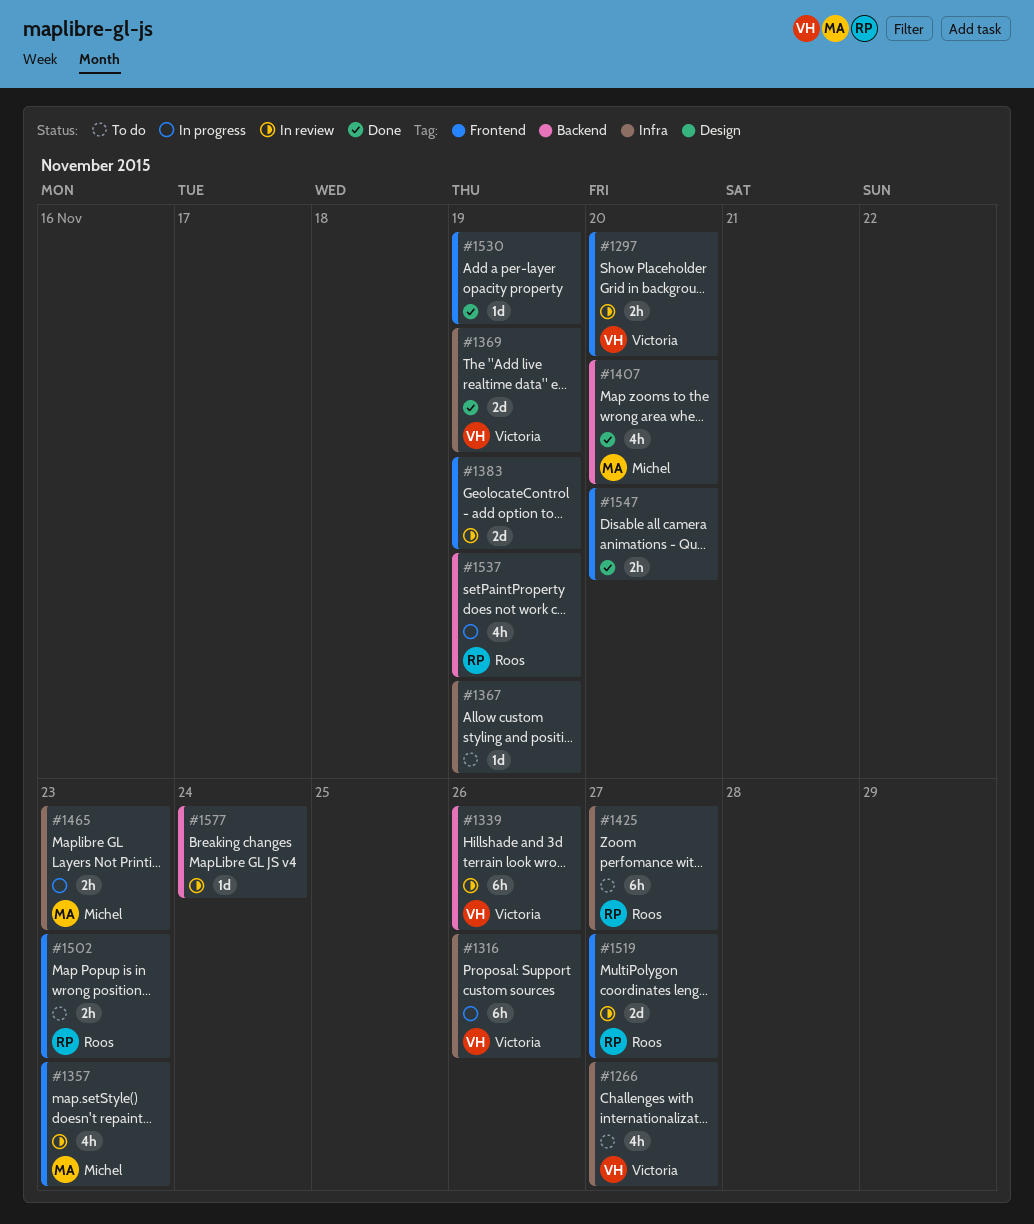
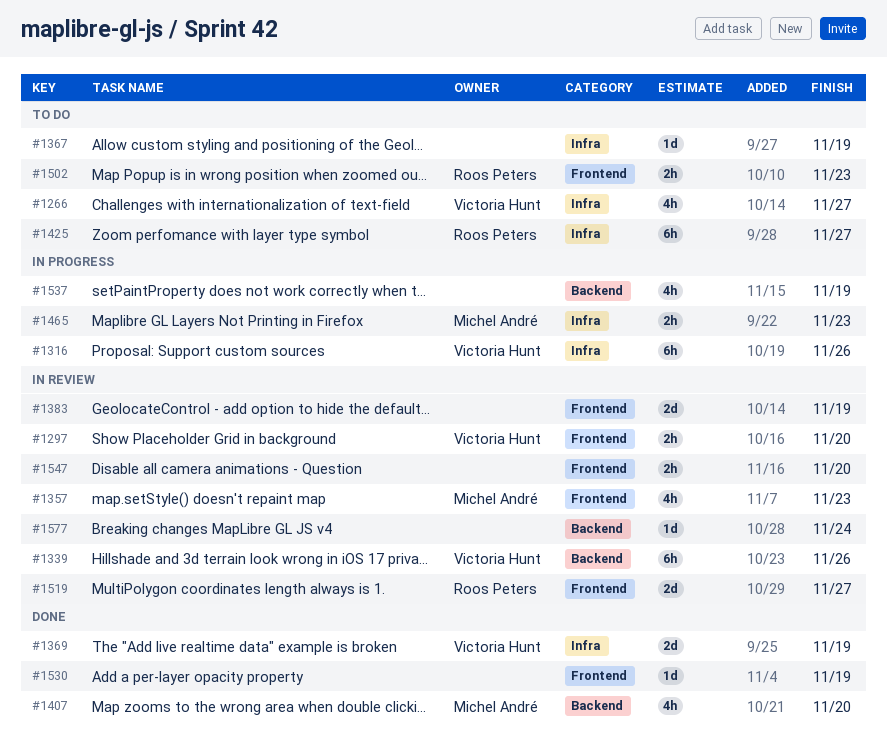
#1537, owner: Roos Peters -> none
#1547, status: Done -> In review

